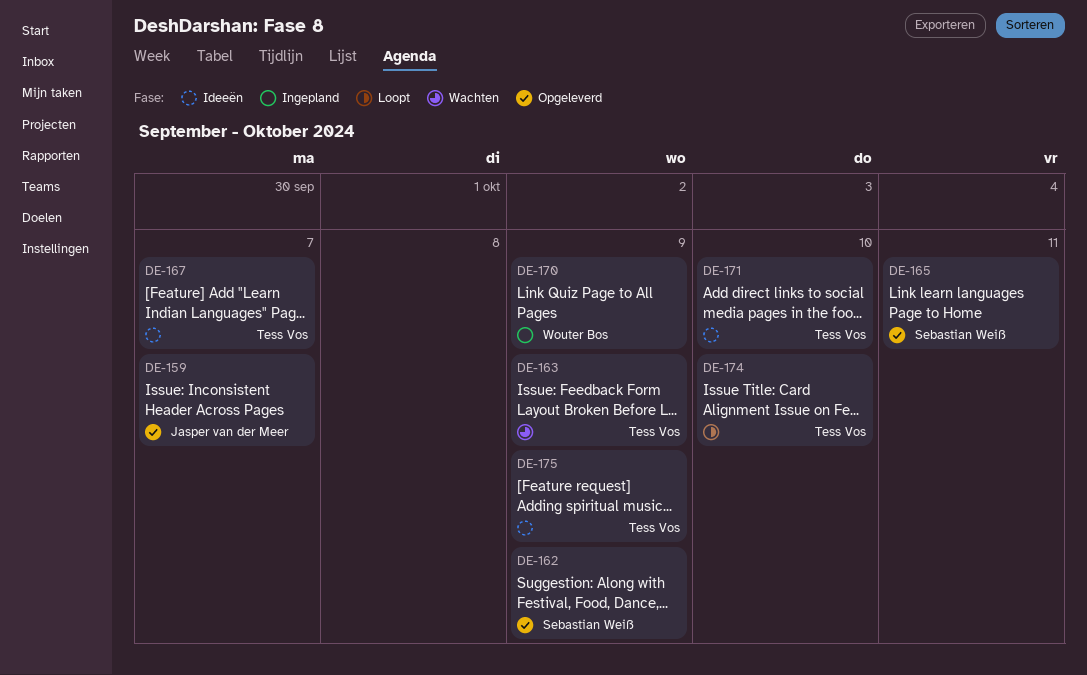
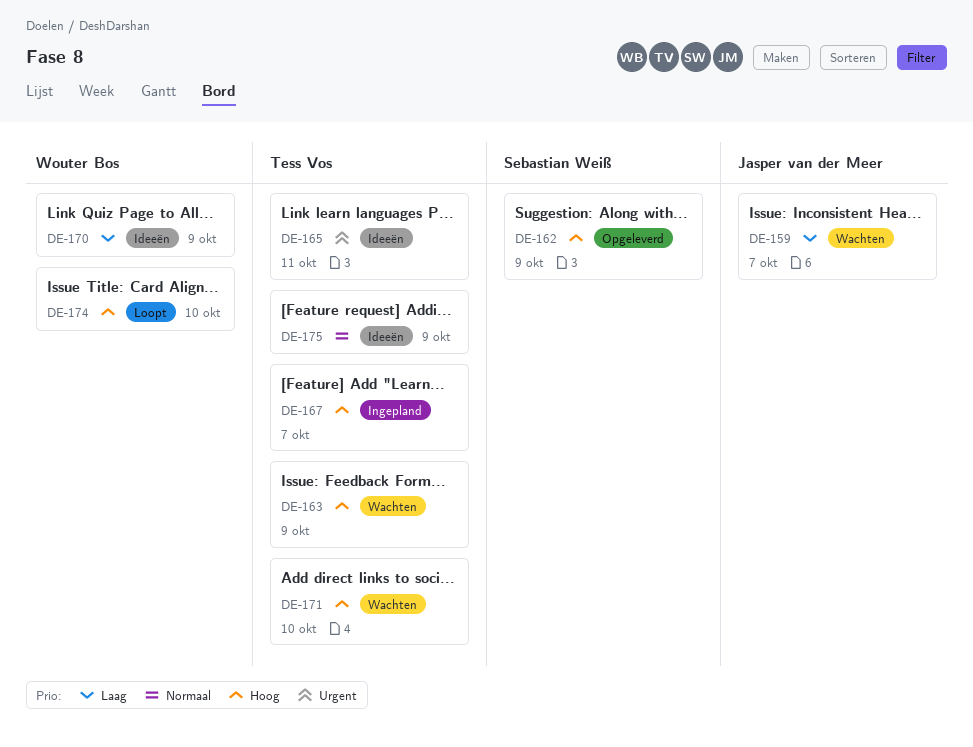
DE-159, status: Opgeleverd -> Wachten
DE-165, status: Opgeleverd -> Ideeën
DE-165, owner: Sebastian Weiß -> Tess Vos
DE-167, status: Ideeën -> Ingepland
DE-170, status: Ingepland -> Ideeën
DE-171, status: Ideeën -> Wachten
DE-174, owner: Tess Vos -> Wouter Bos

